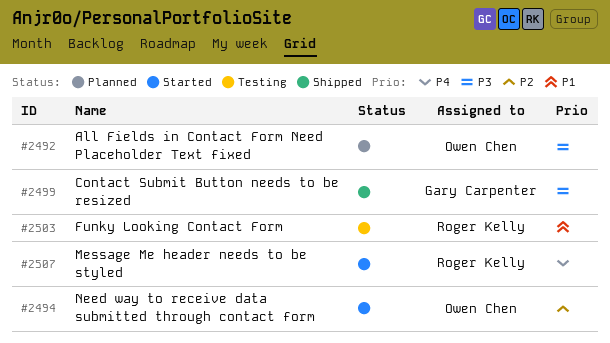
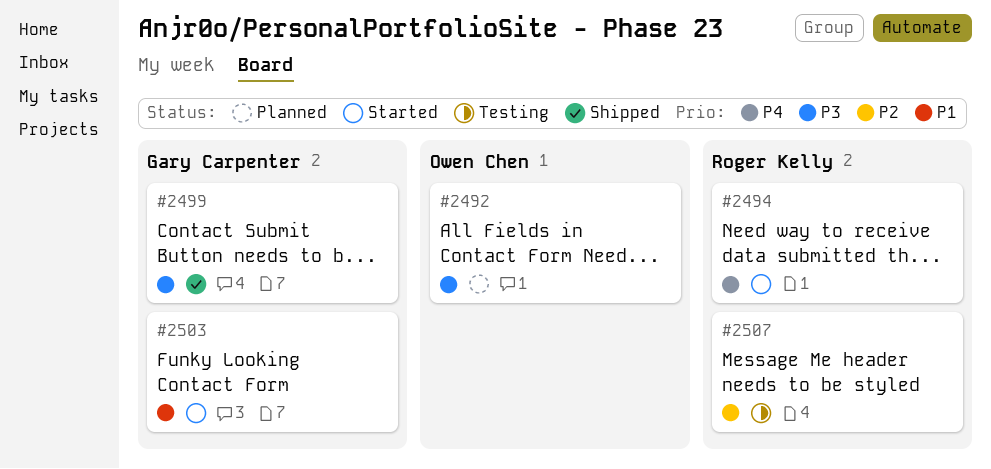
#2494, owner: Owen Chen -> Roger Kelly
#2494, priority: P2 -> P4
#2503, status: Testing -> Started
#2503, owner: Roger Kelly -> Gary Carpenter
#2507, status: Started -> Testing
#2507, priority: P4 -> P2

